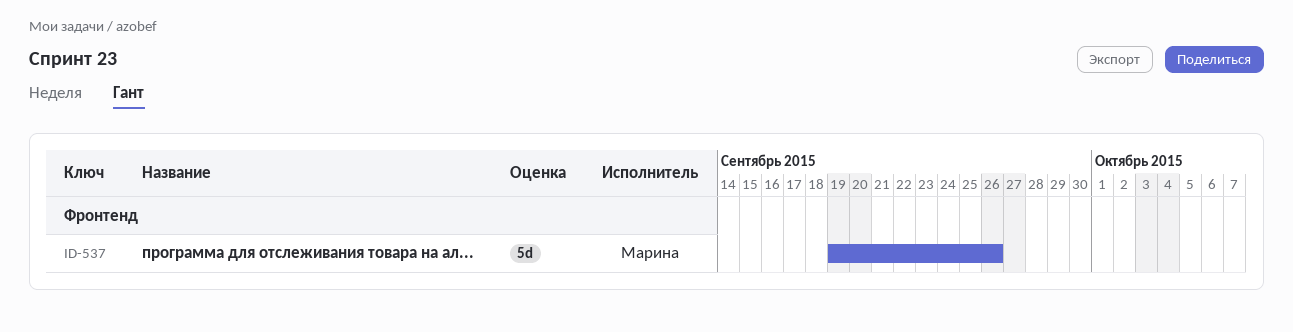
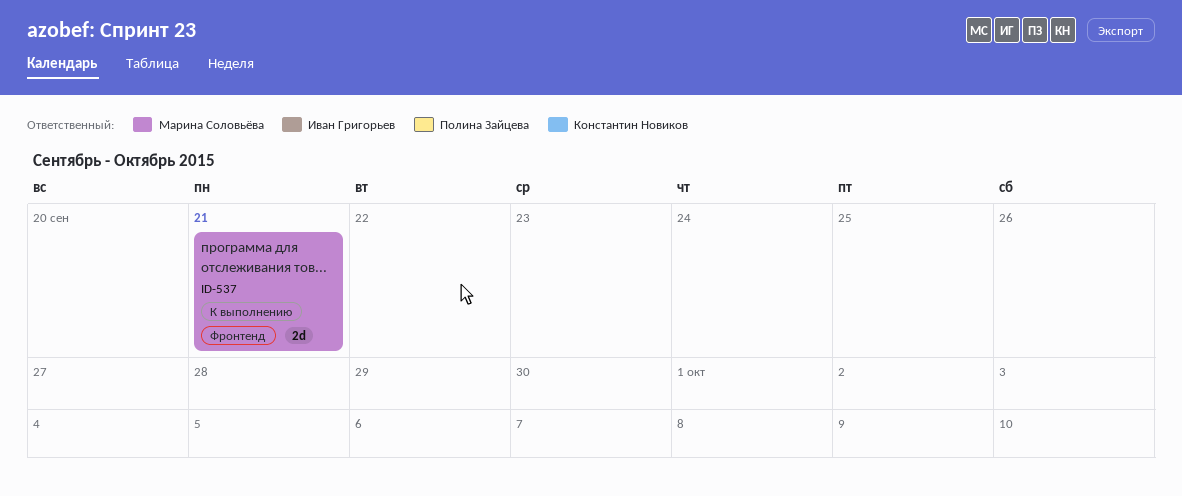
ID-537, estimate: 5d -> 2d
ID-537, due: Sep 26 -> Sep 21

